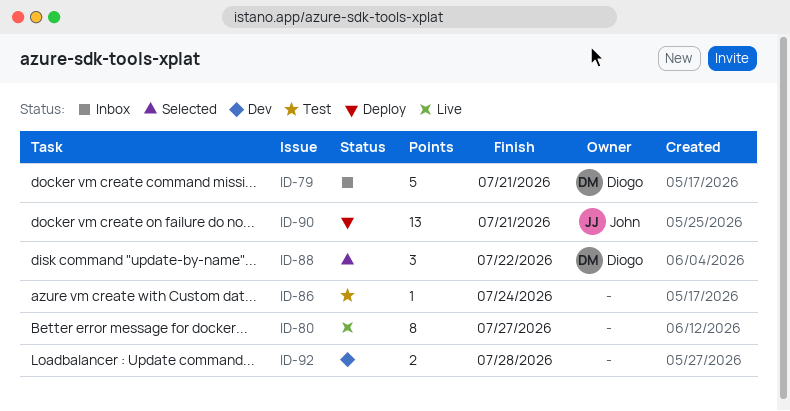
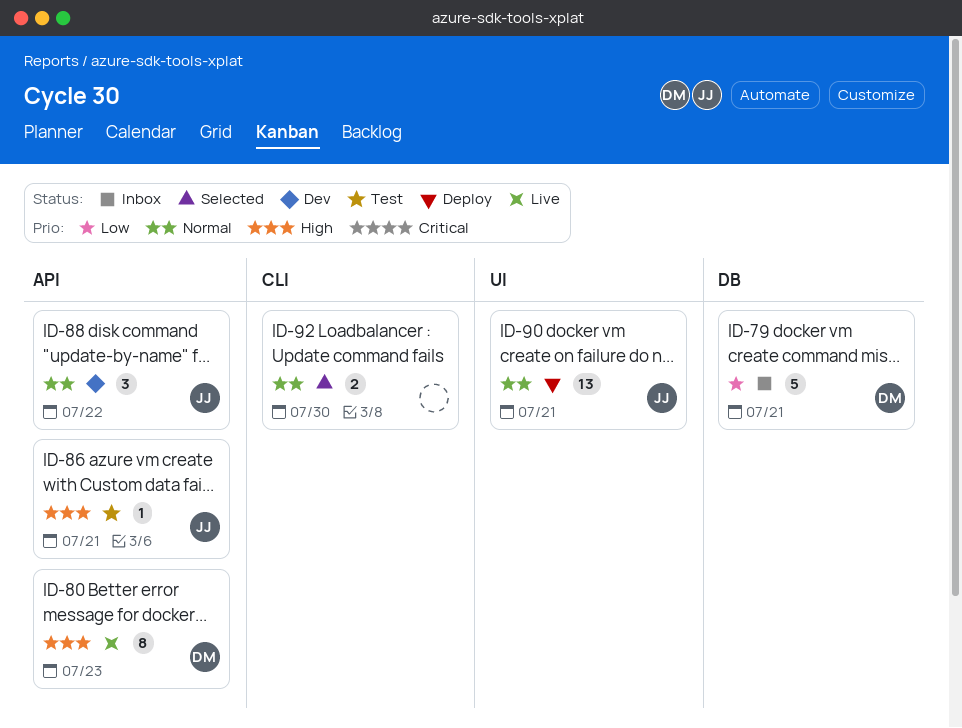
ID-80, owner: none -> Diogo
ID-80, due: Jul 27 -> Jul 23
ID-86, owner: none -> John
ID-86, due: Jul 24 -> Jul 21
ID-88, status: Selected -> Dev
ID-88, owner: Diogo -> John
ID-92, status: Dev -> Selected
ID-92, due: Jul 28 -> Jul 30

